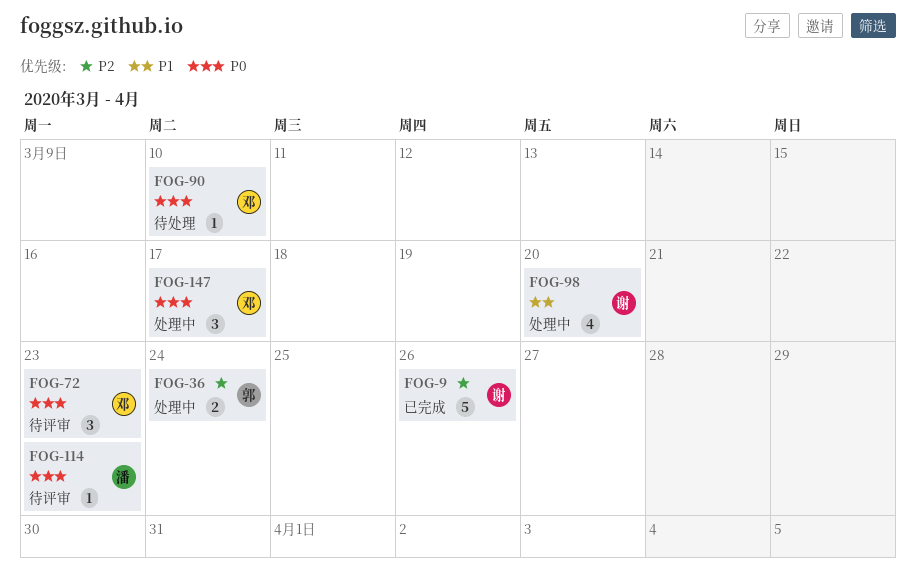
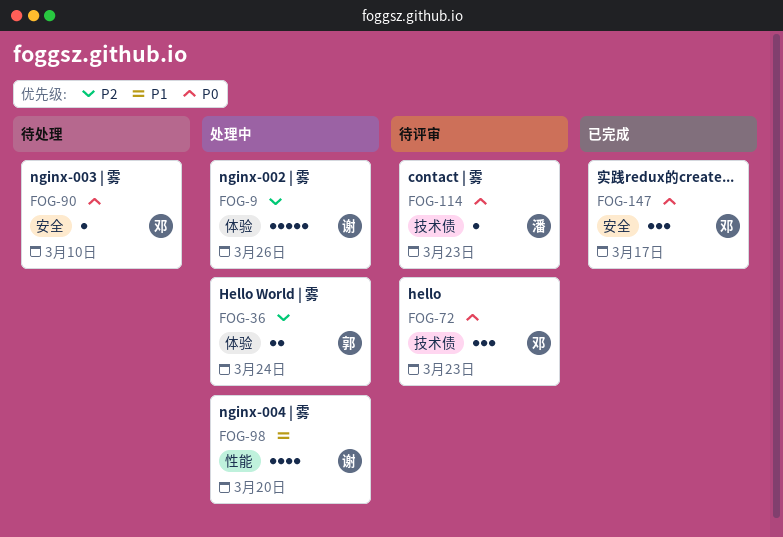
FOG-9, status: 已完成 -> 处理中
FOG-147, status: 处理中 -> 已完成

